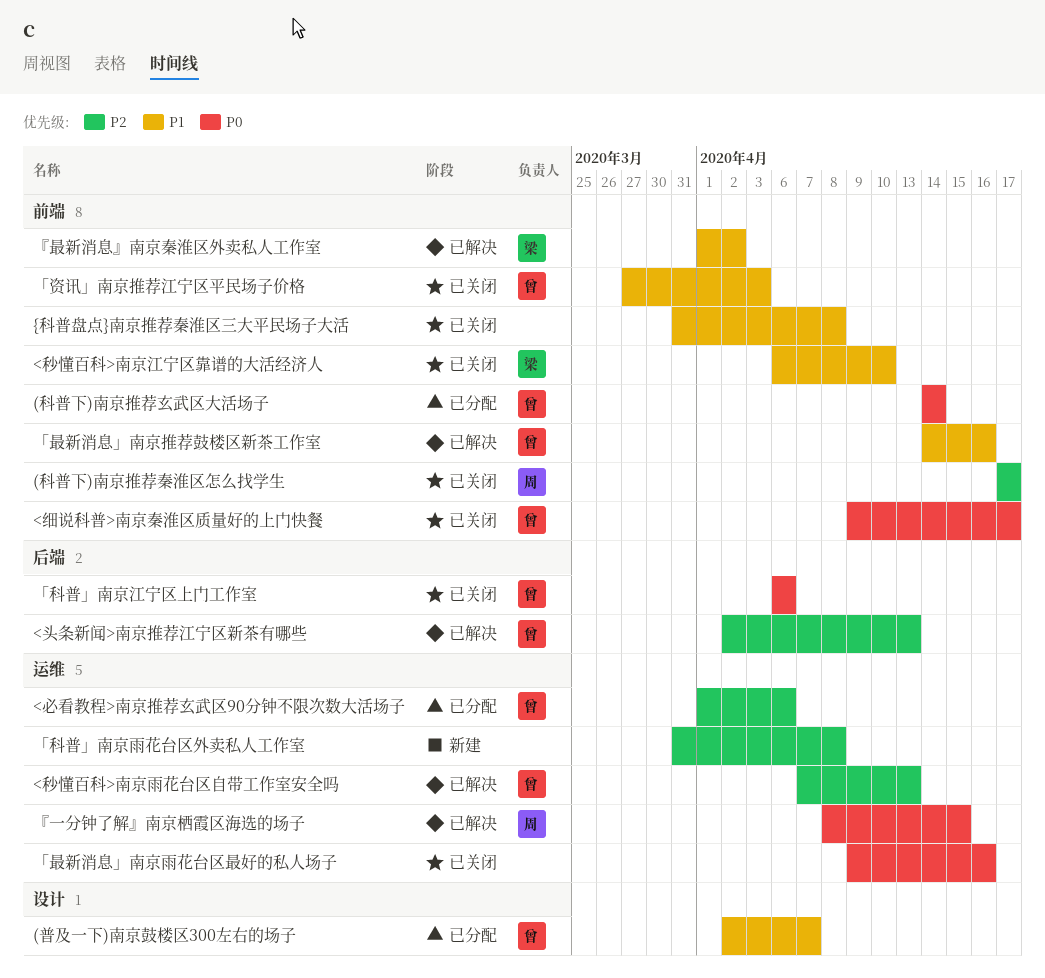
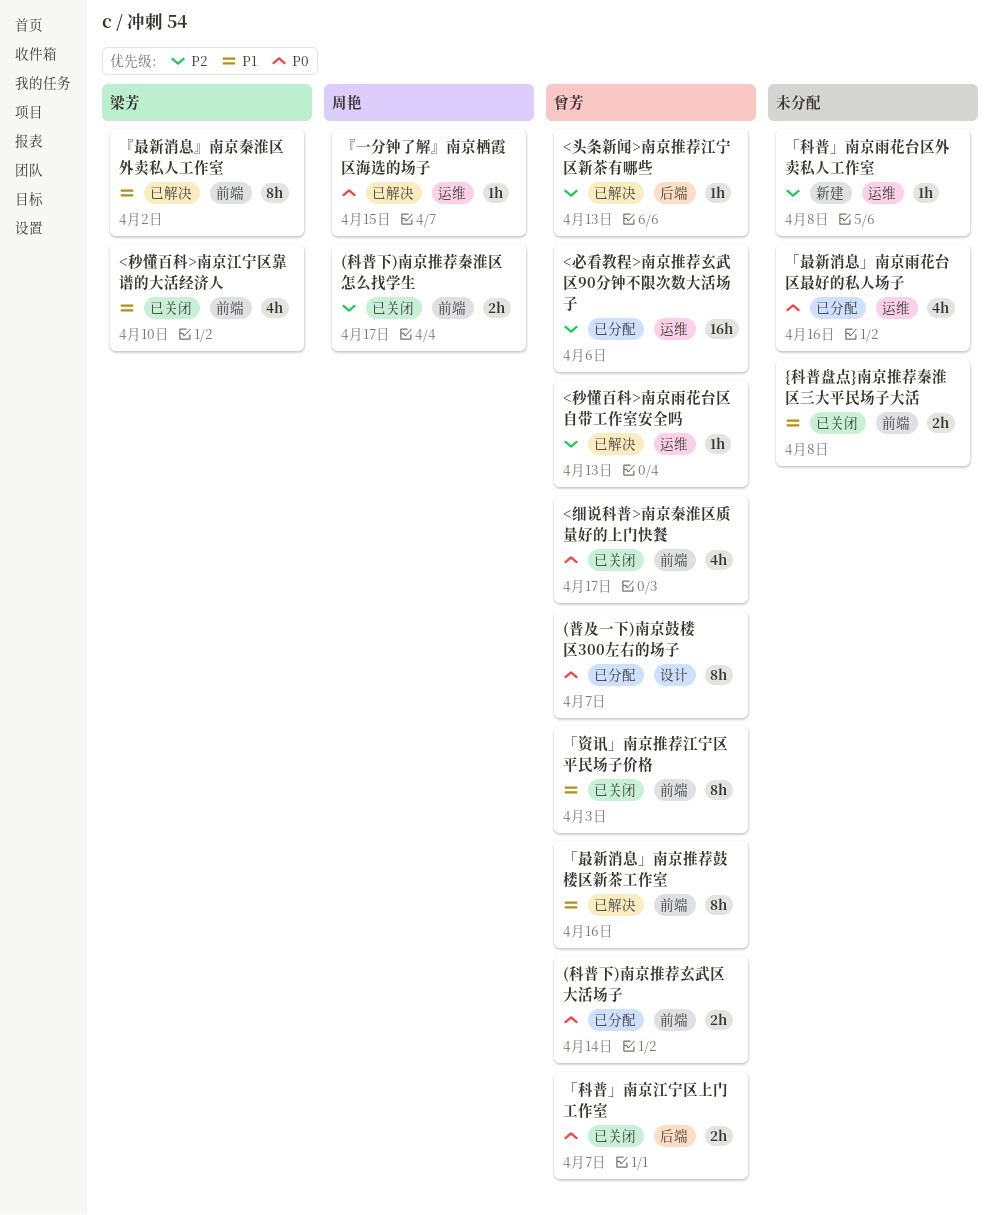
(普及一下)南京鼓楼区300左右的场子, priority: P1 -> P0
「最新消息」南京雨花台区最好的私人场子, status: 已关闭 -> 已分配
「科普」南京江宁区上门工作室, due: Apr 6 -> Apr 7

